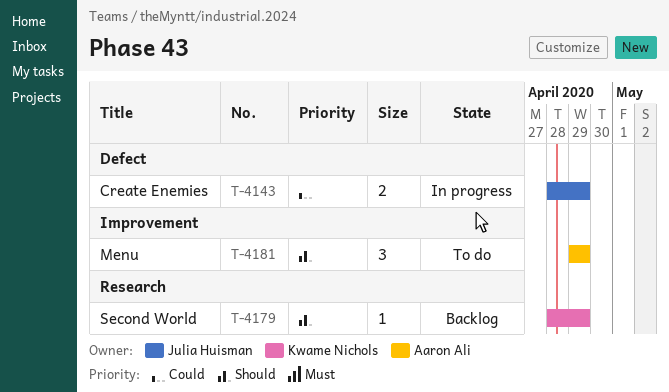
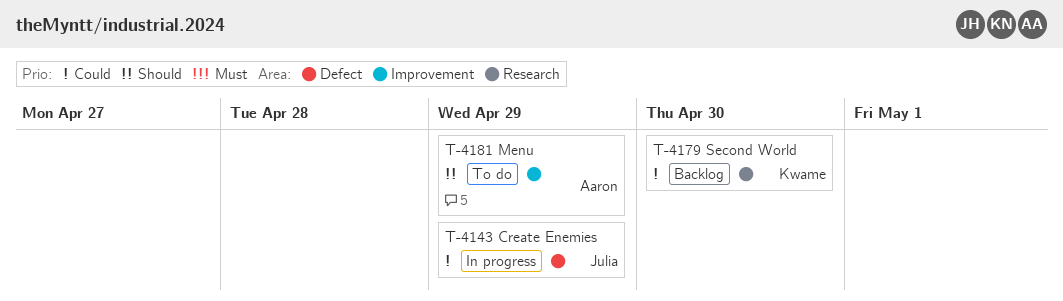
T-4179, priority: Should -> Could
T-4179, due: Apr 29 -> Apr 30

